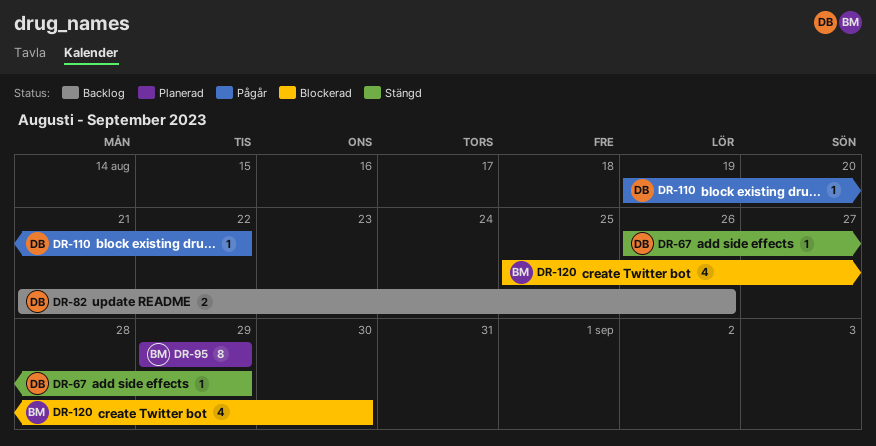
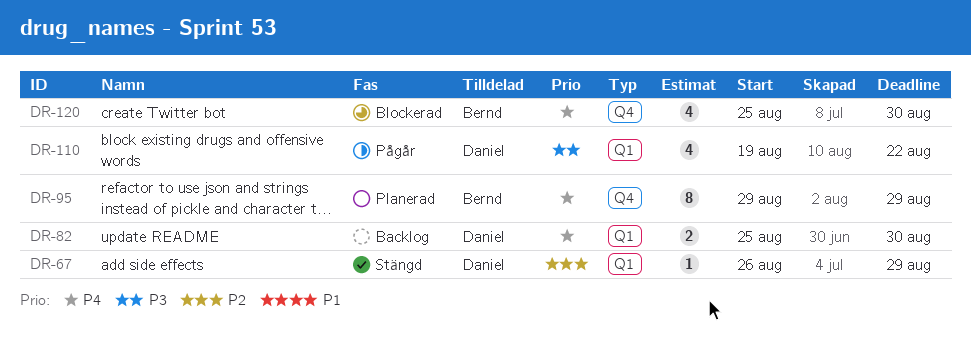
DR-82, start: Aug 21 -> Aug 25
DR-82, due: Aug 26 -> Aug 30
DR-110, estimate: 1 -> 4

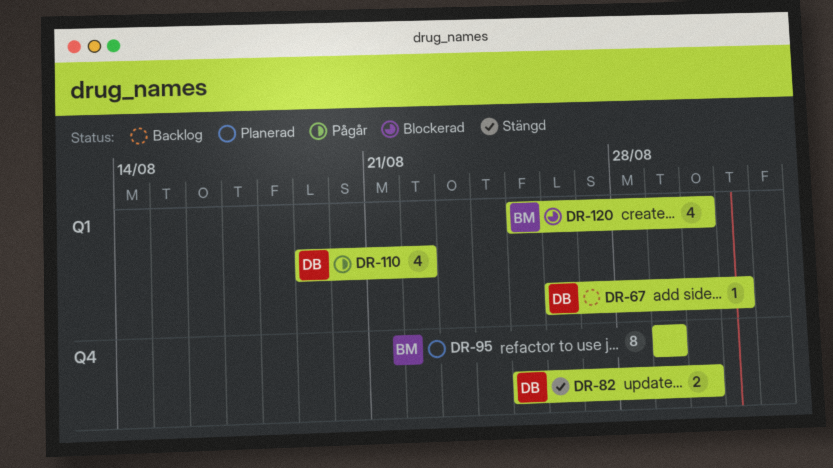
DR-67, status: Stängd -> Backlog
DR-67, due: Aug 29 -> Aug 31
DR-82, status: Backlog -> Stängd
DR-82, label: Q1 -> Q4
DR-120, label: Q4 -> Q1

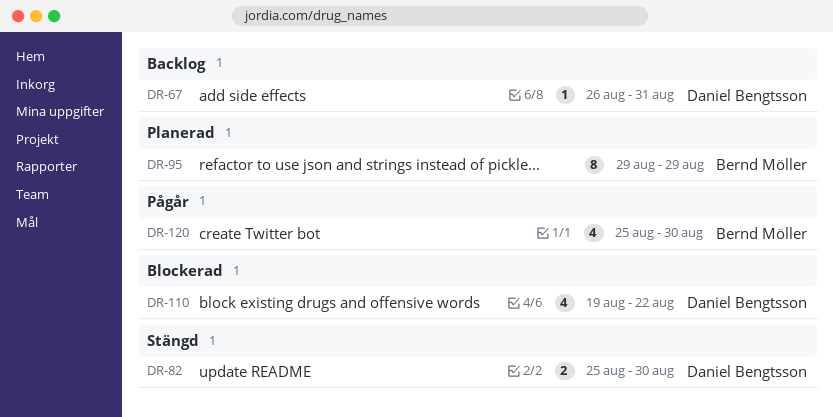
DR-110, status: Pågår -> Blockerad
DR-120, status: Blockerad -> Pågår

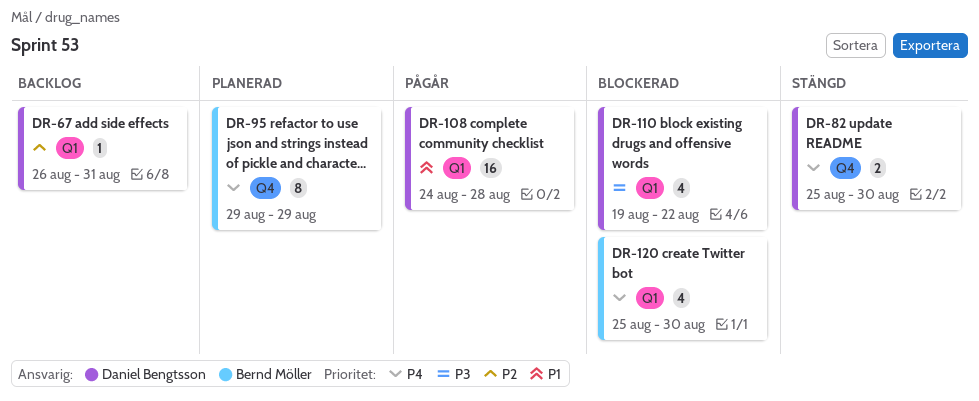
DR-108: none -> present
DR-120, status: Pågår -> Blockerad

